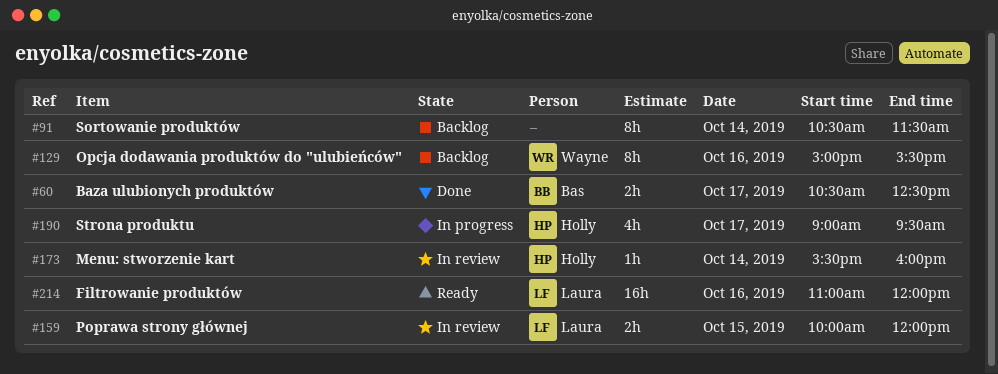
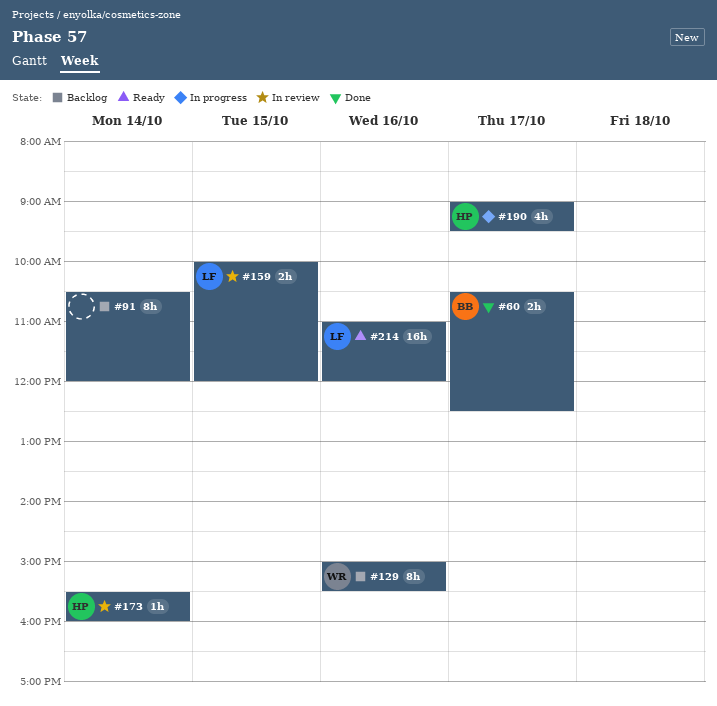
#91, ends: 11:30 -> 12:00

